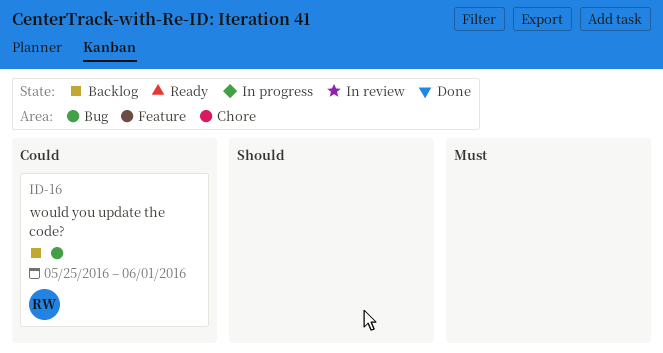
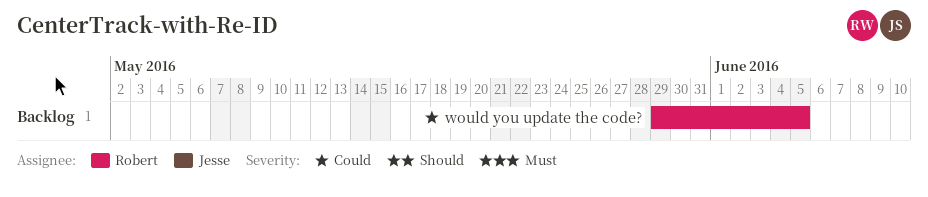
would you update the code?, start: May 25 -> May 29
would you update the code?, due: Jun 1 -> Jun 5

